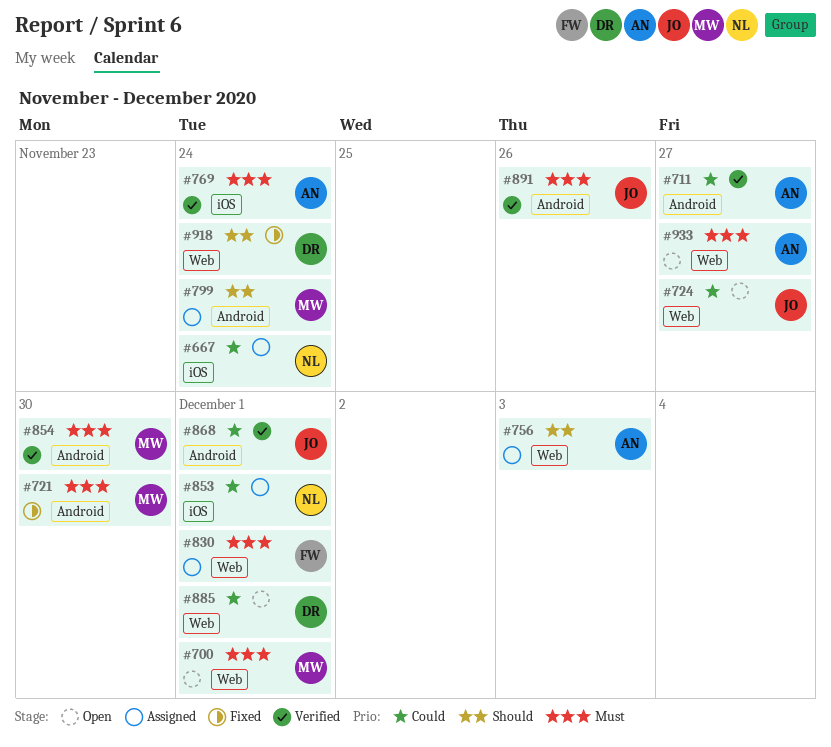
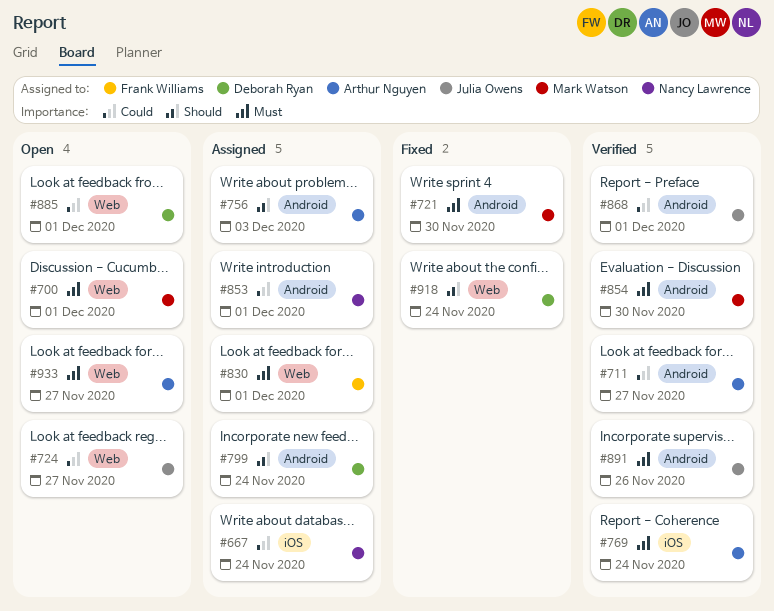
#756, label: Web -> Android
#799, owner: Mark Watson -> Deborah Ryan
#853, label: iOS -> Android

